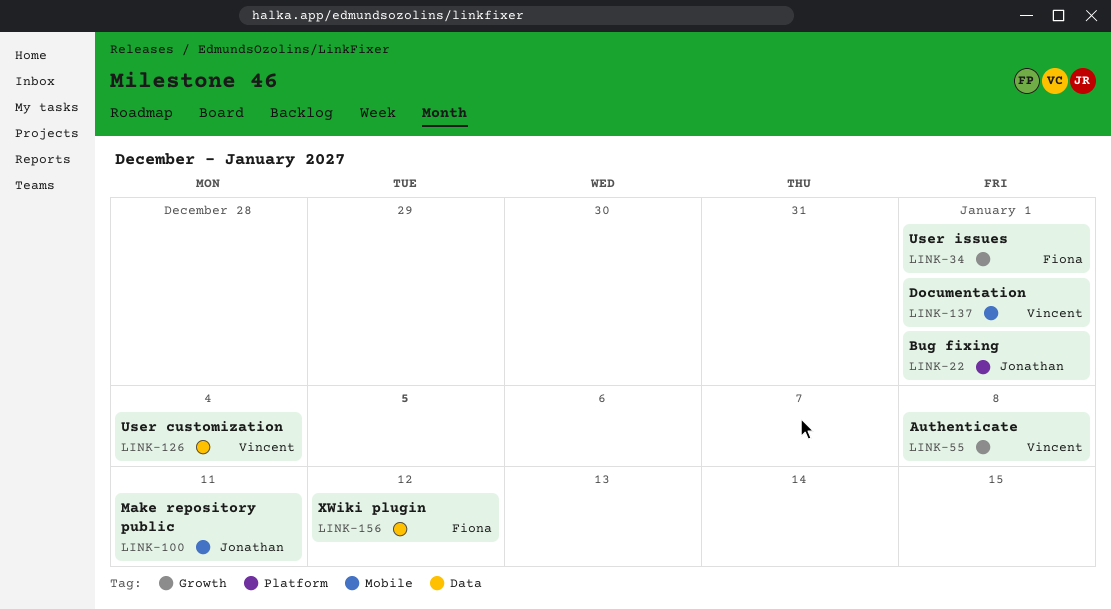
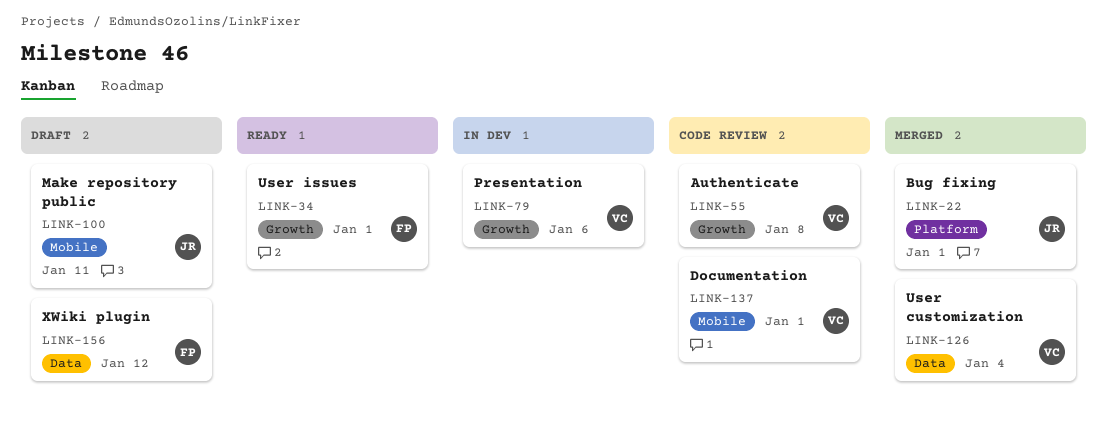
LINK-79: none -> present

